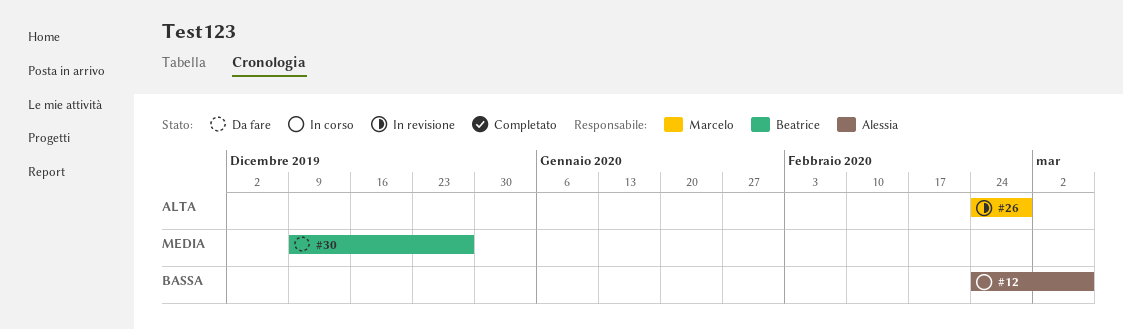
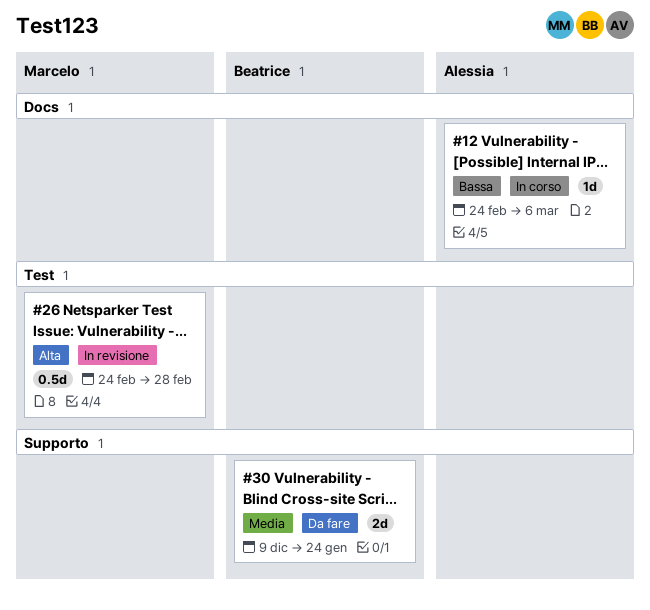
#30, due: Dec 27 -> Jan 24

